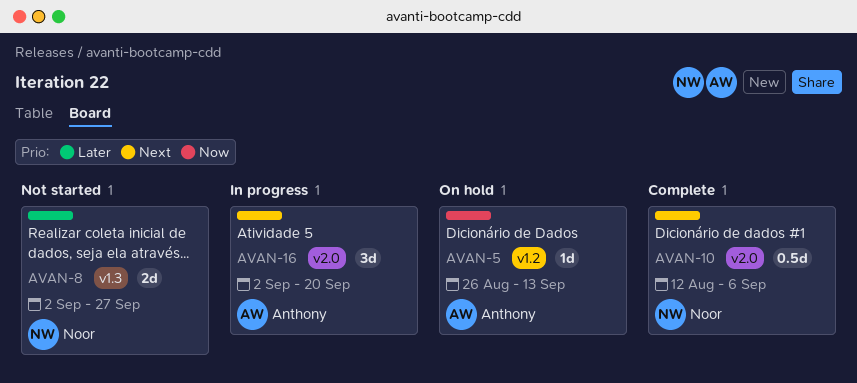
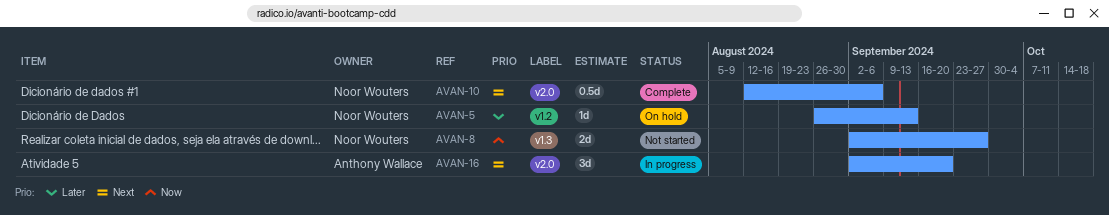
AVAN-5, owner: Anthony Wallace -> Noor Wouters
AVAN-5, priority: Now -> Later
AVAN-8, priority: Later -> Now

